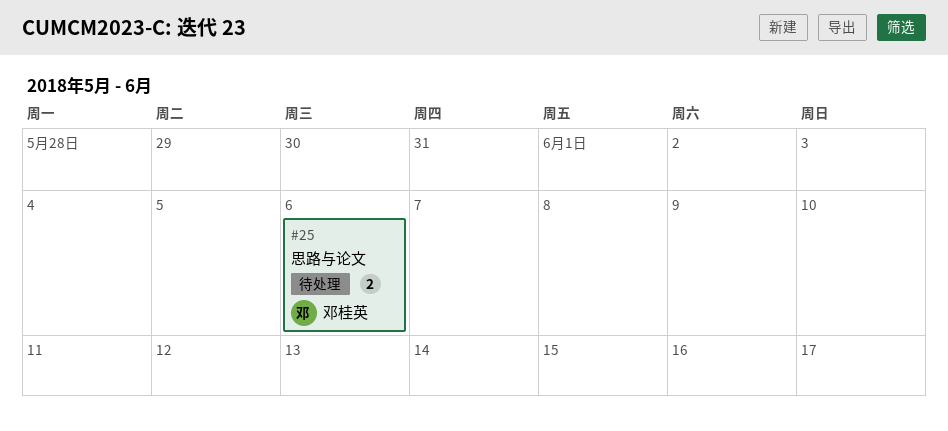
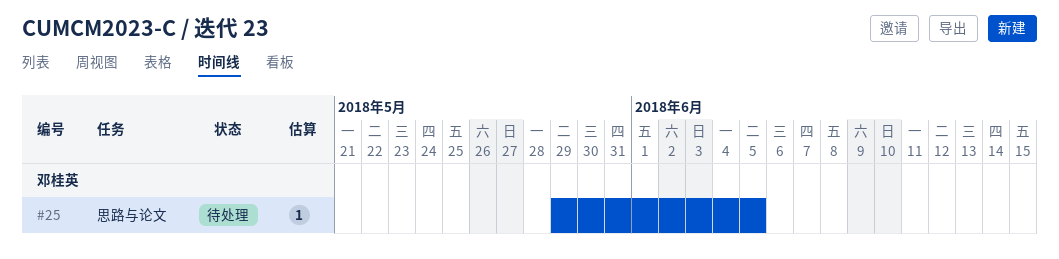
#25, estimate: 2 -> 1
#25, due: Jun 6 -> Jun 5

